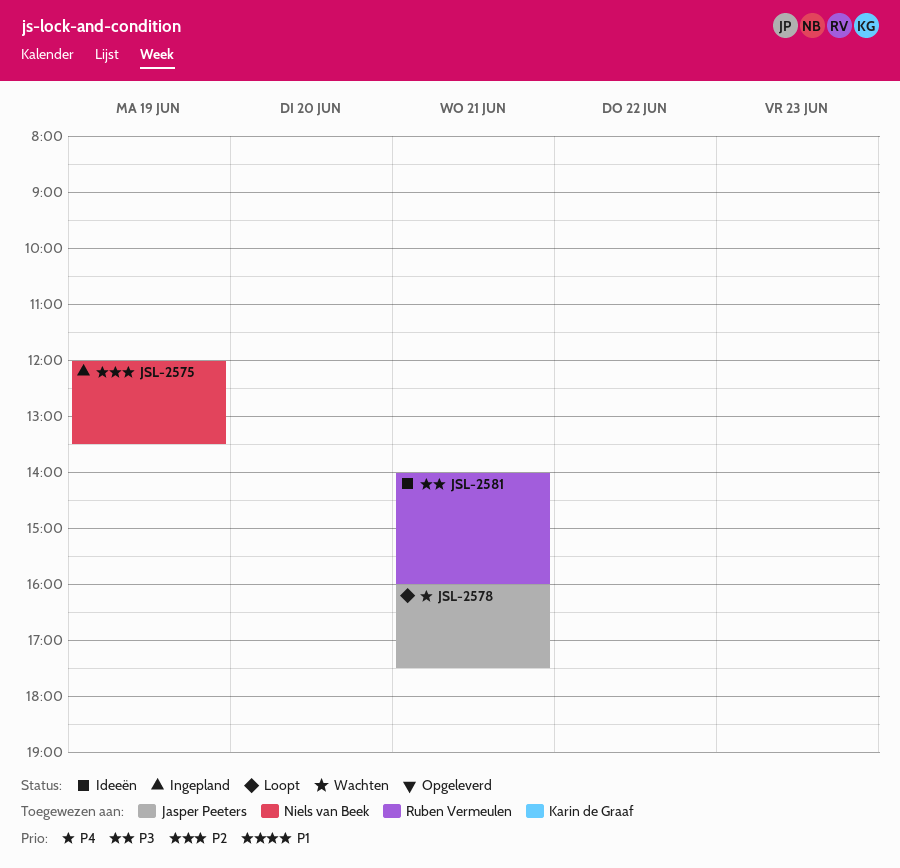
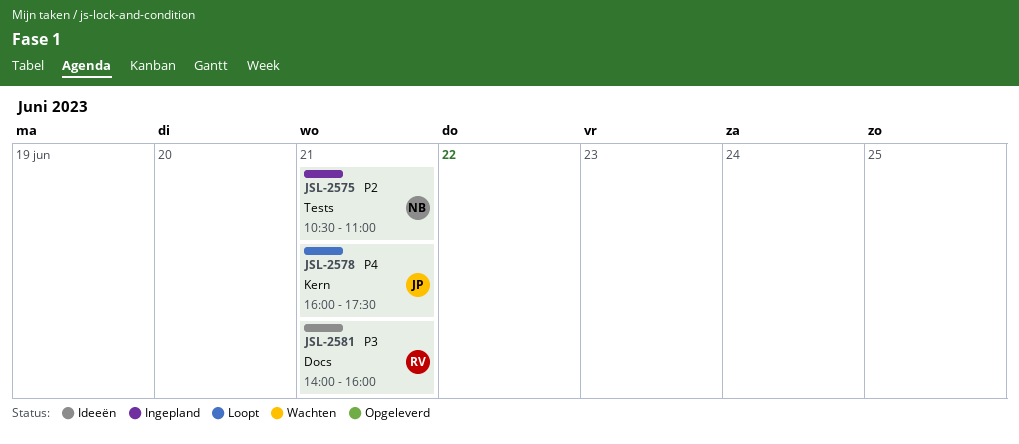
JSL-2575, day: Jun 19 -> Jun 21
JSL-2575, begins: 12:00 -> 10:30
JSL-2575, ends: 13:30 -> 11:00

